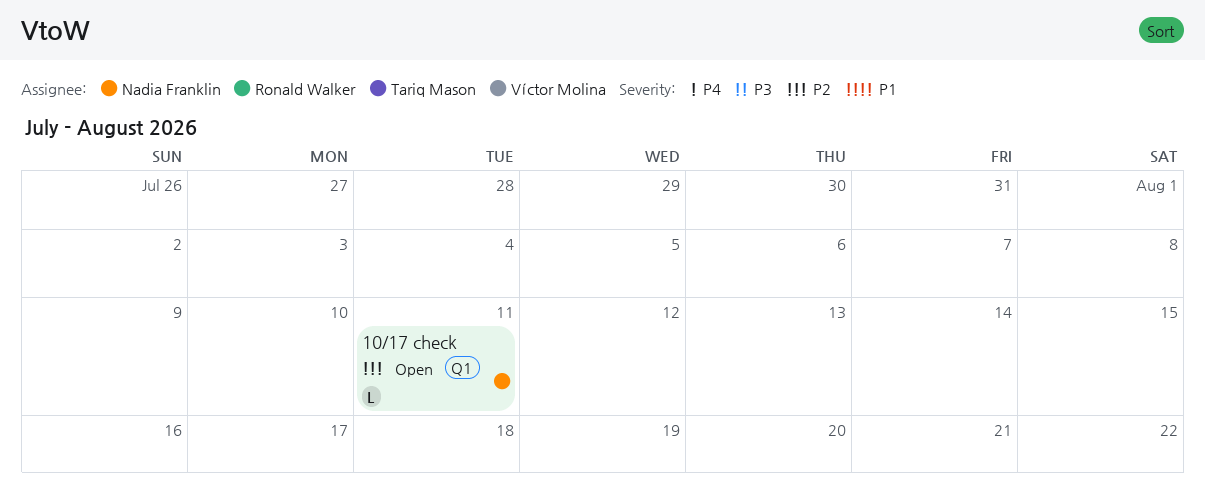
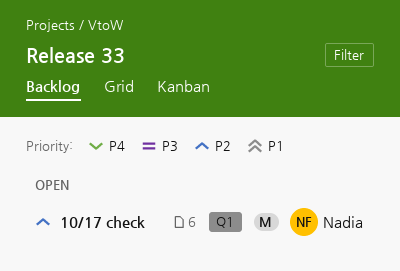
10/17 check, estimate: L -> M

